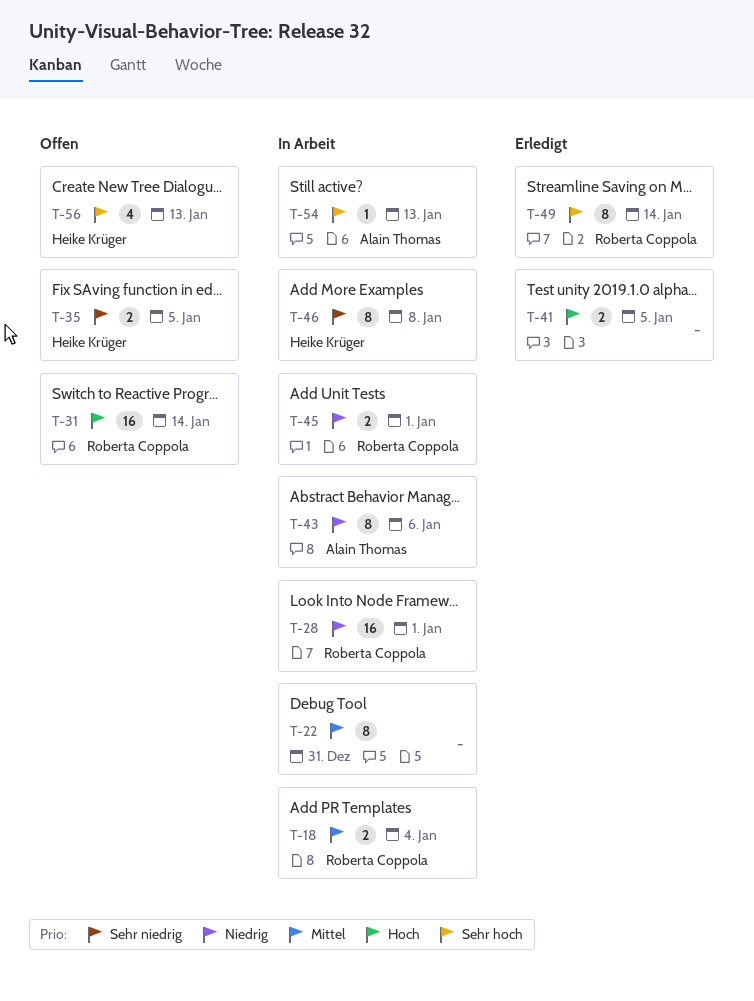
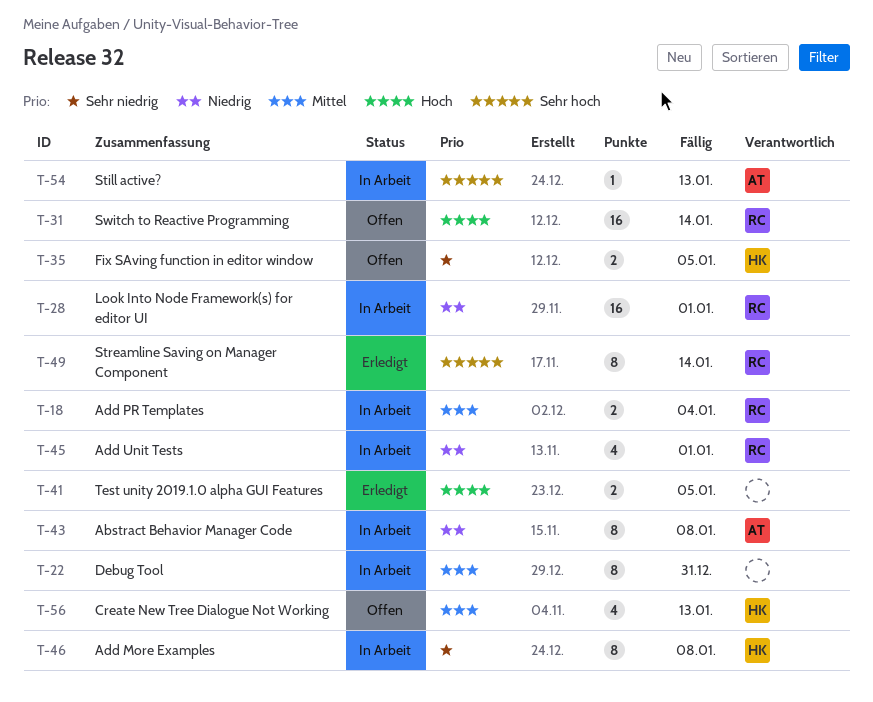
T-43, due: Jan 6 -> Jan 8
T-45, estimate: 2 -> 4
T-56, priority: Sehr hoch -> Mittel

